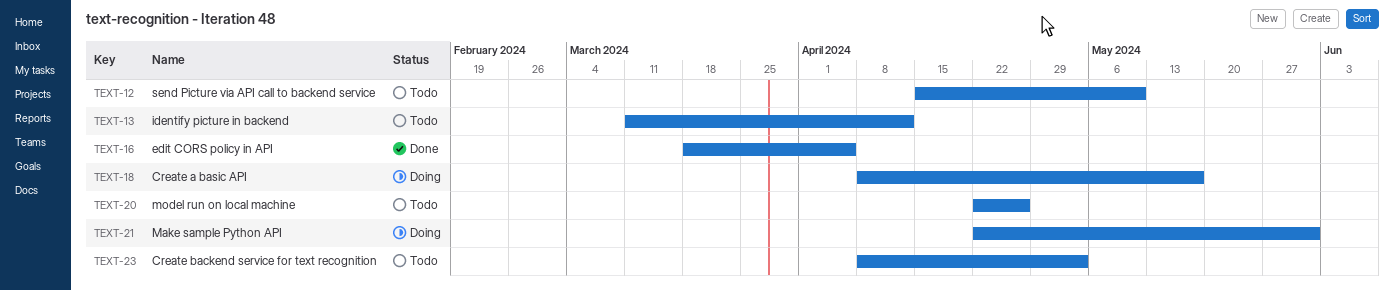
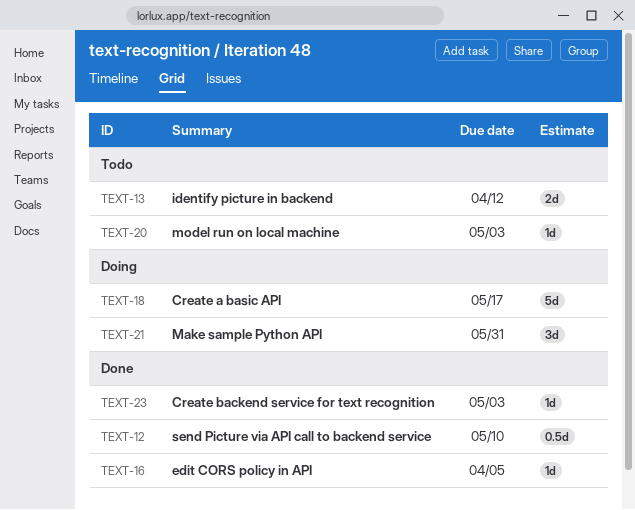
TEXT-12, status: Todo -> Done
TEXT-20, due: Apr 26 -> May 3
TEXT-23, status: Todo -> Done

